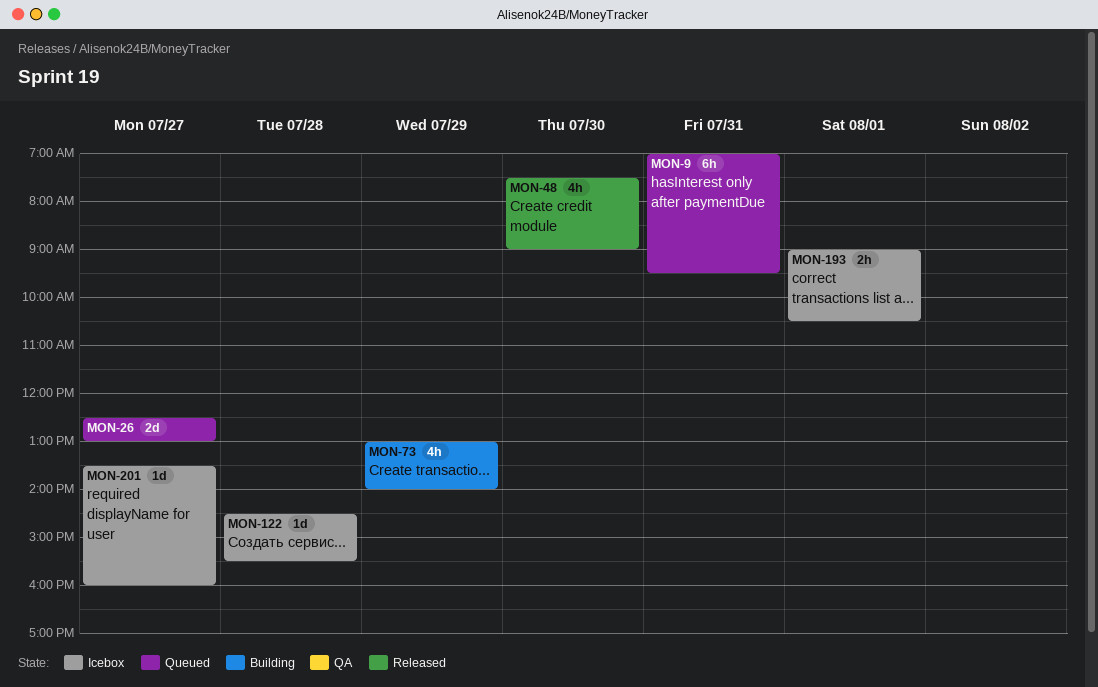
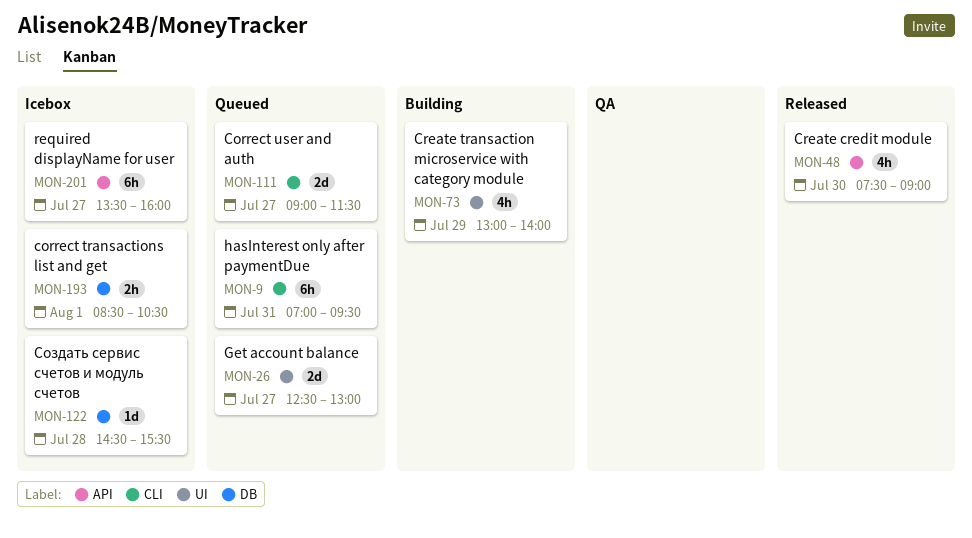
MON-111: none -> present
MON-193, begins: 09:00 -> 08:30
MON-201, estimate: 1d -> 6h

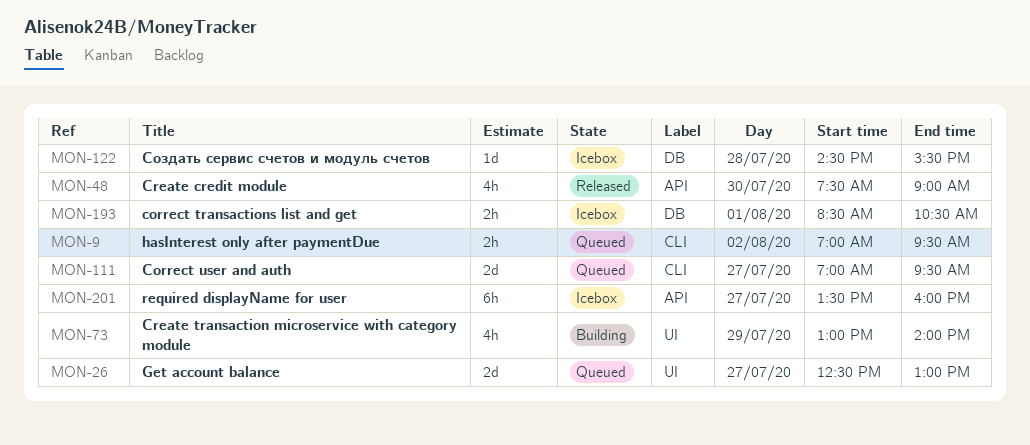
MON-9, estimate: 6h -> 2h
MON-9, day: Jul 31 -> Aug 2
MON-111, begins: 09:00 -> 07:00
MON-111, ends: 11:30 -> 09:30

